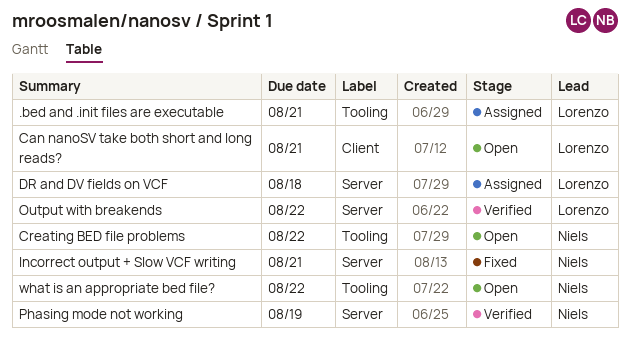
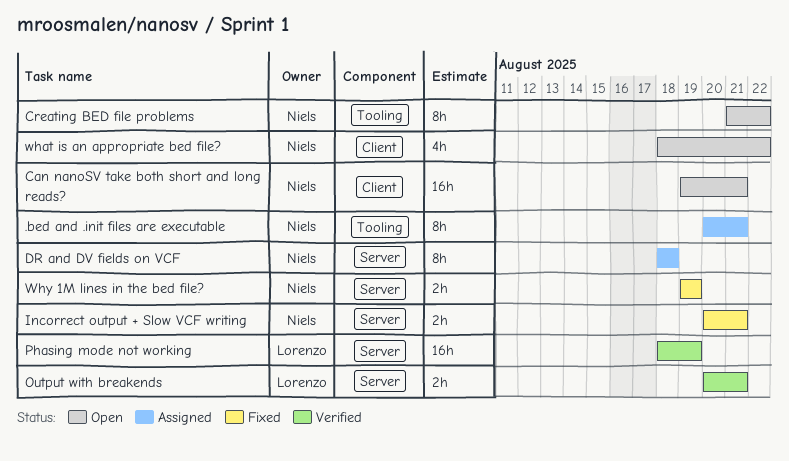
.bed and .init files are executable, owner: Lorenzo -> Niels
Can nanoSV take both short and long reads?, owner: Lorenzo -> Niels
DR and DV fields on VCF, owner: Lorenzo -> Niels
Output with breakends, due: Aug 22 -> Aug 21
Phasing mode not working, owner: Niels -> Lorenzo
what is an appropriate bed file?, label: Tooling -> Client
Why 1M lines in the bed file?: none -> present

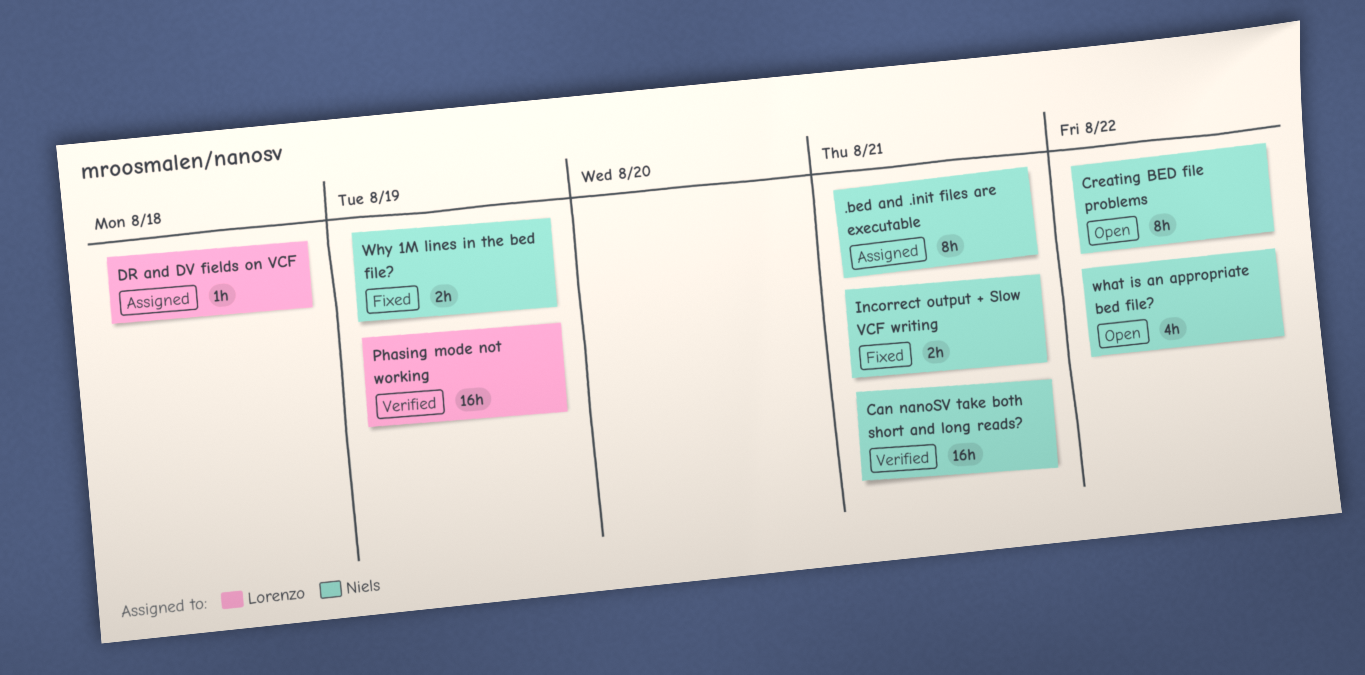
Can nanoSV take both short and long reads?, status: Open -> Verified
DR and DV fields on VCF, owner: Niels -> Lorenzo
DR and DV fields on VCF, estimate: 8h -> 1h
Output with breakends: present -> none

